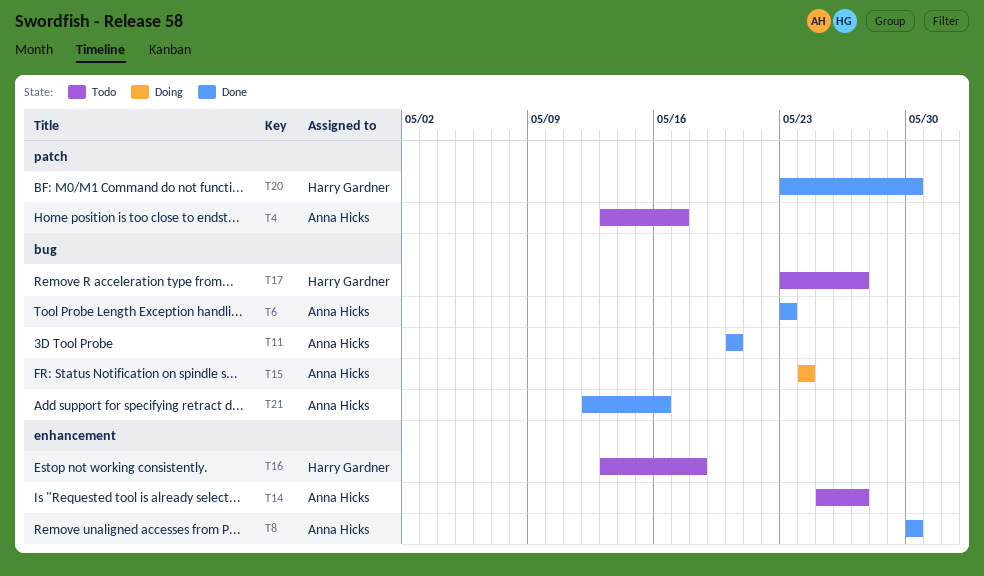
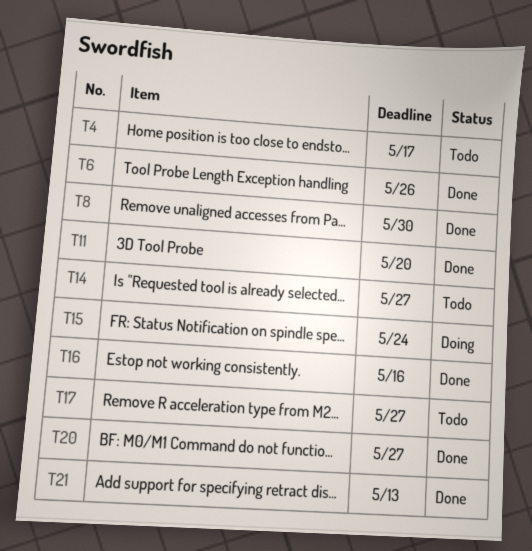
T6, due: May 23 -> May 26
T16, status: Todo -> Done
T16, due: May 18 -> May 16
T20, due: May 30 -> May 27
T21, due: May 16 -> May 13

